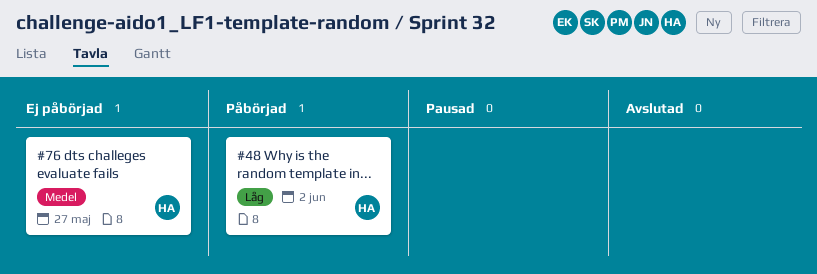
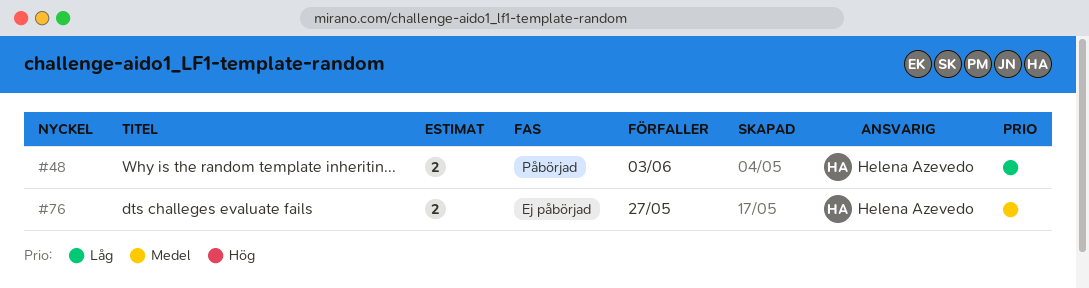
#48, due: Jun 2 -> Jun 3

